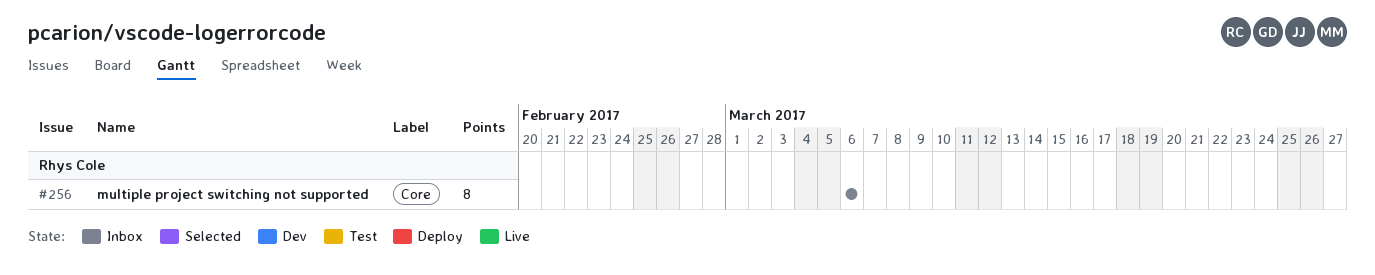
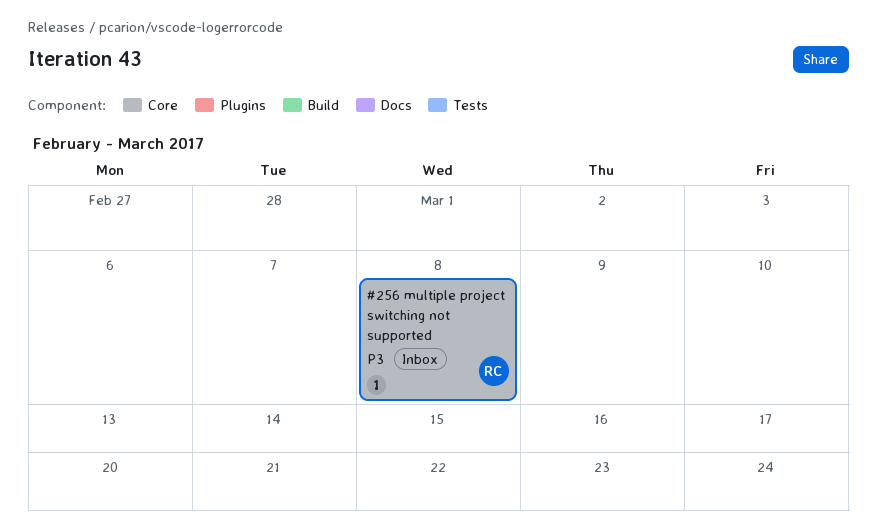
#256, estimate: 8 -> 1
#256, due: Mar 6 -> Mar 8

